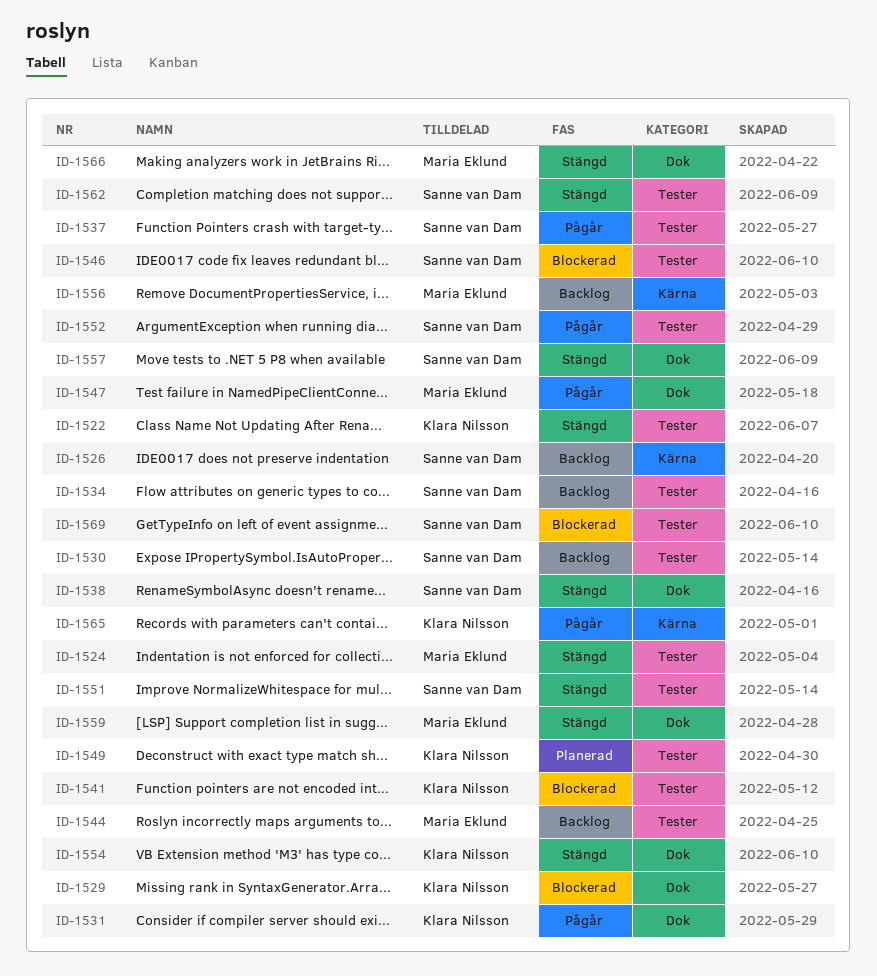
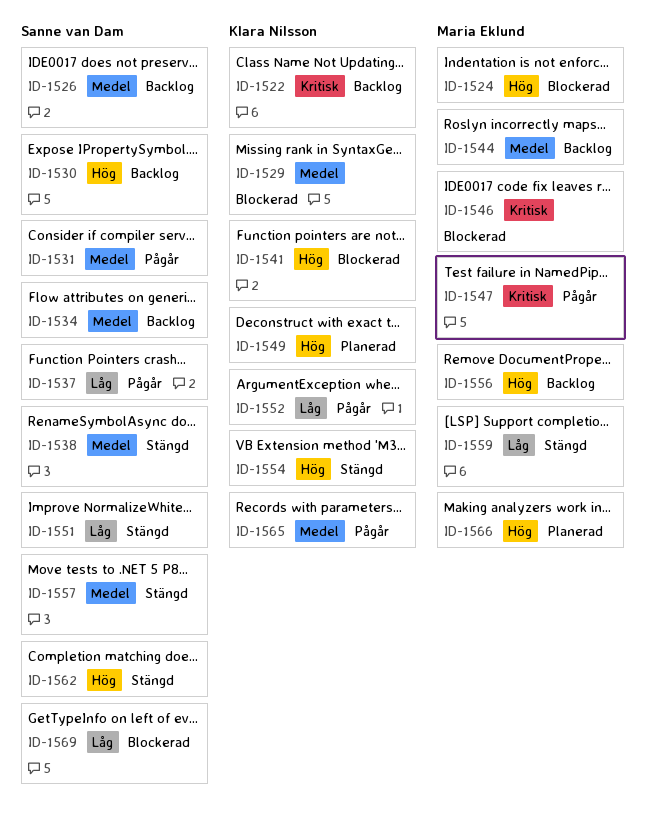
ID-1522, status: Stängd -> Backlog
ID-1524, status: Stängd -> Blockerad
ID-1531, owner: Klara Nilsson -> Sanne van Dam
ID-1546, owner: Sanne van Dam -> Maria Eklund
ID-1552, owner: Sanne van Dam -> Klara Nilsson
ID-1566, status: Stängd -> Planerad

